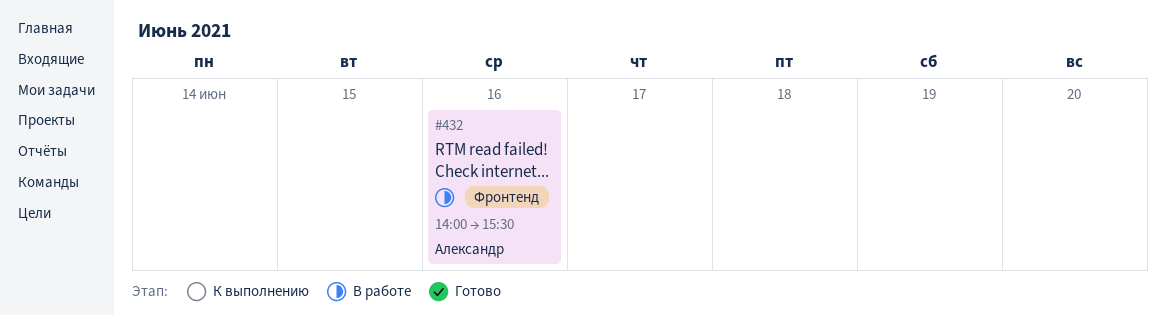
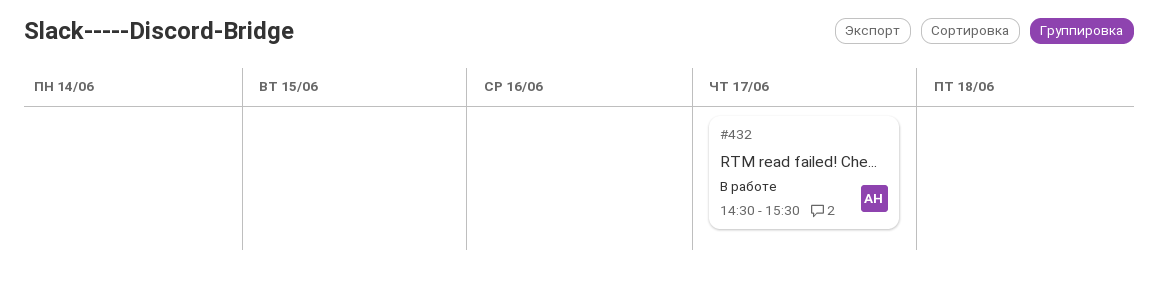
#432, day: Jun 16 -> Jun 17
#432, begins: 14:00 -> 14:30

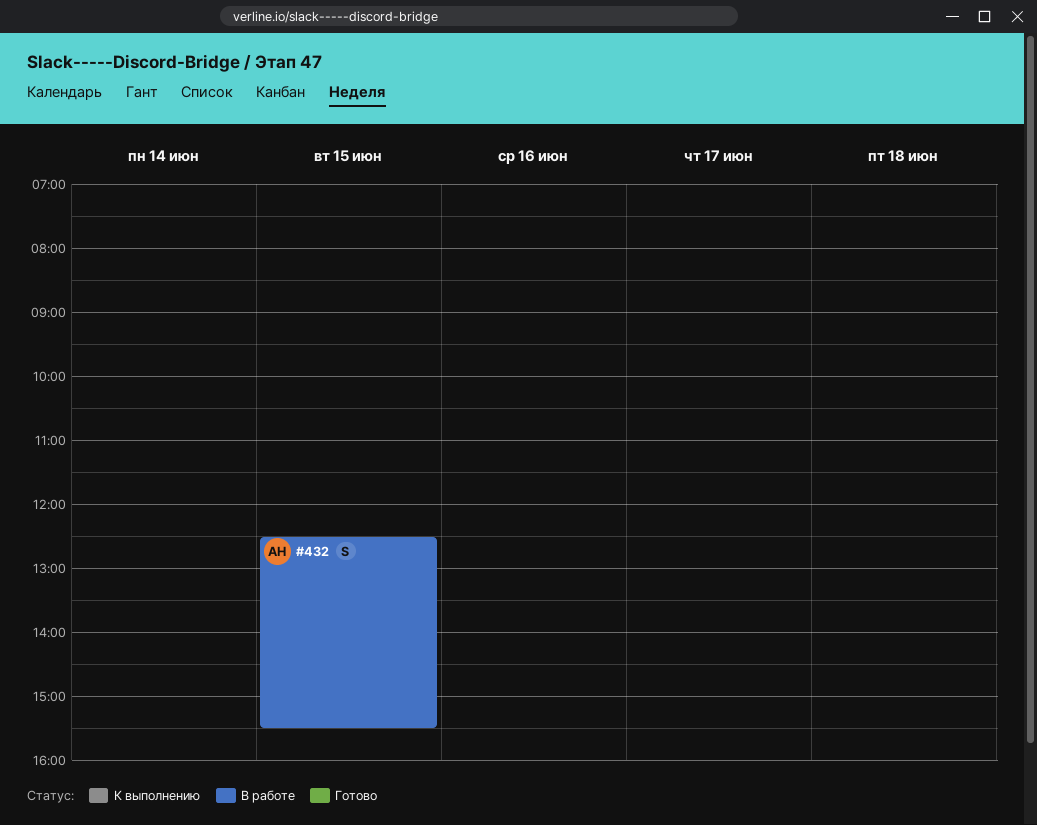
#432, day: Jun 17 -> Jun 15
#432, begins: 14:30 -> 12:30

